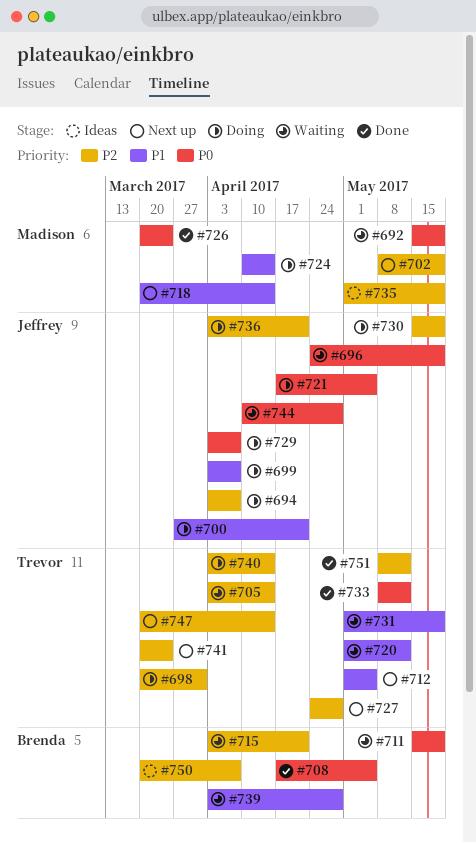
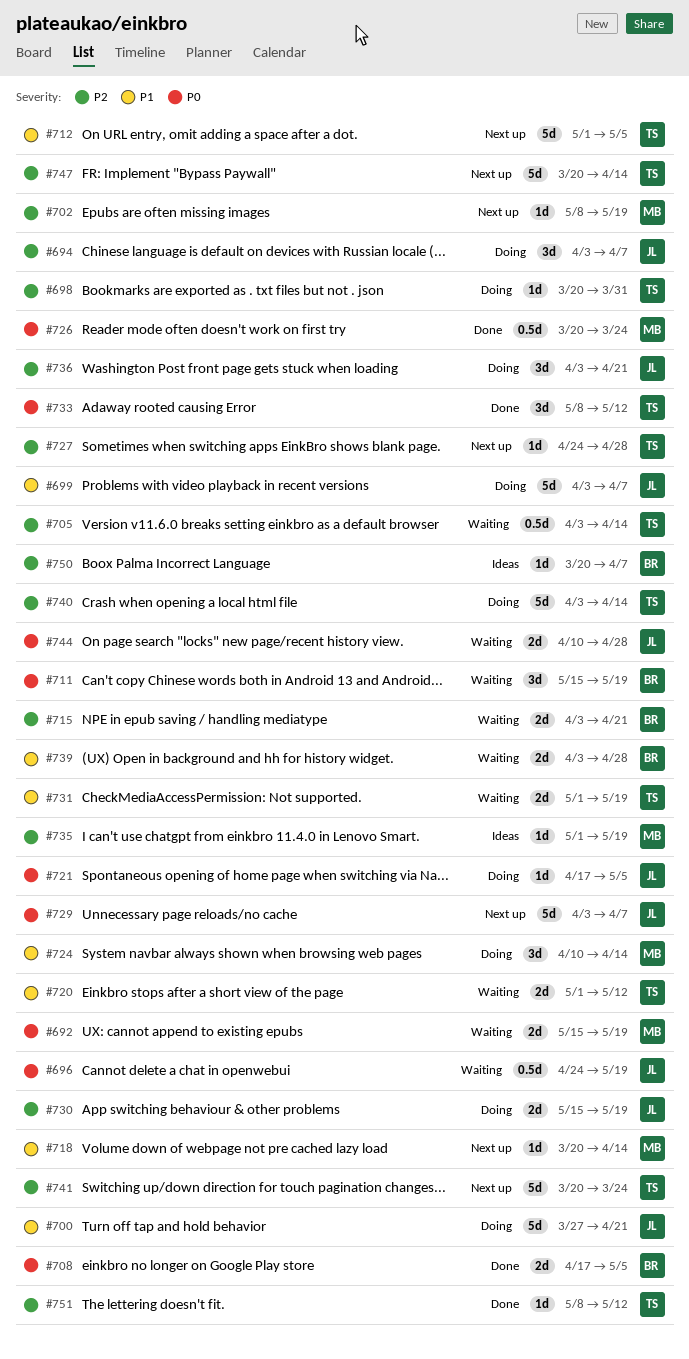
#729, status: Doing -> Next up

